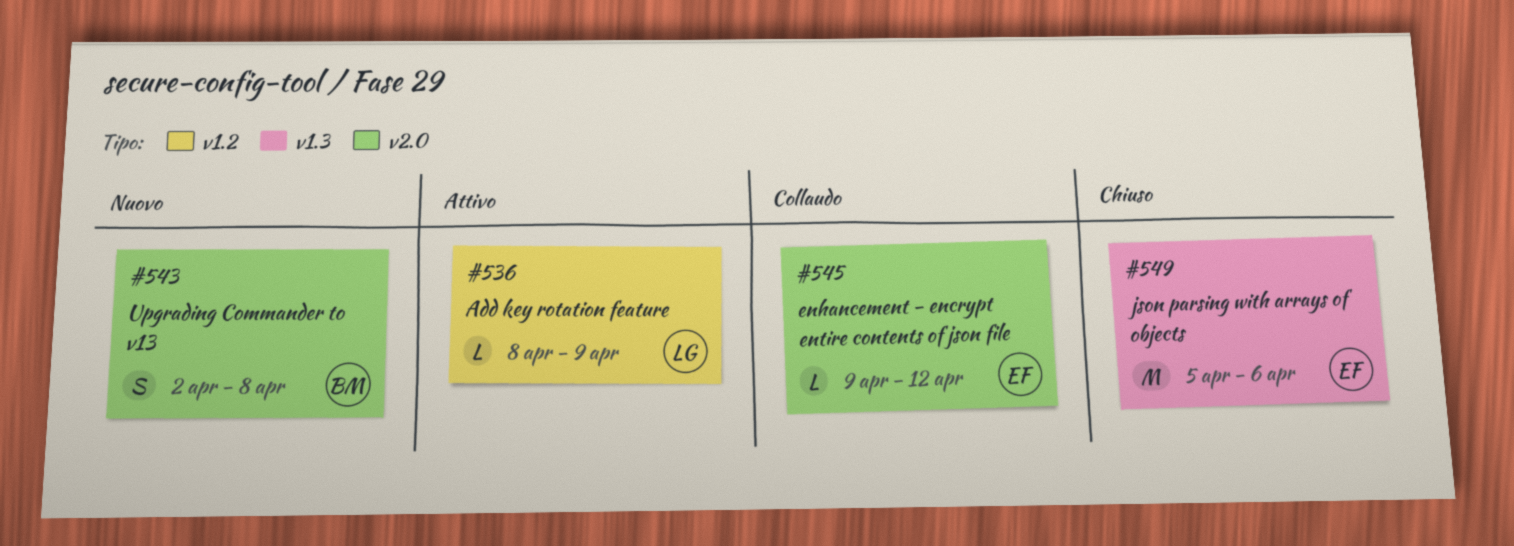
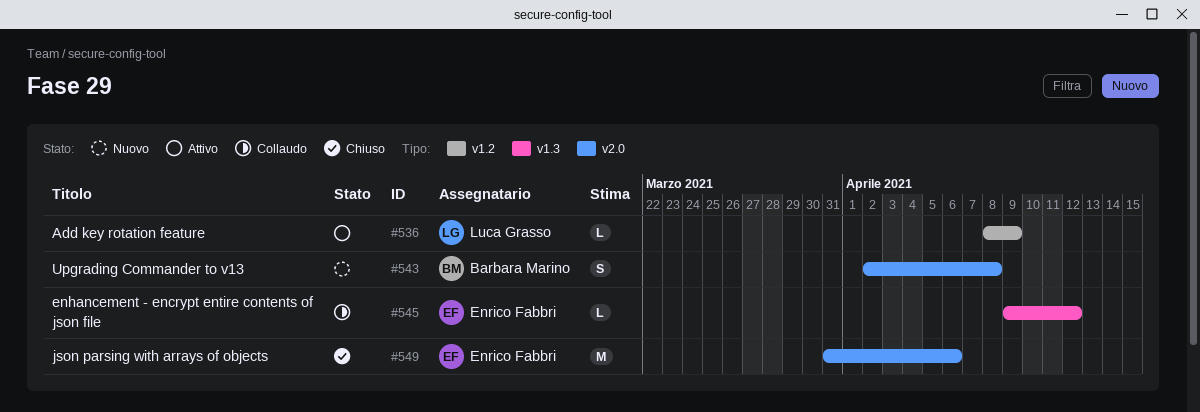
#545, label: v2.0 -> v1.3
#549, label: v1.3 -> v2.0
#549, start: Apr 5 -> Mar 31

